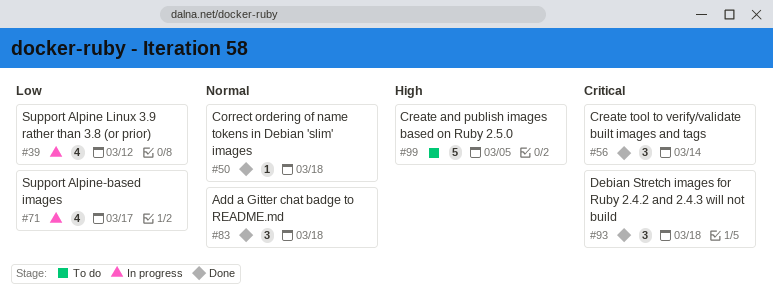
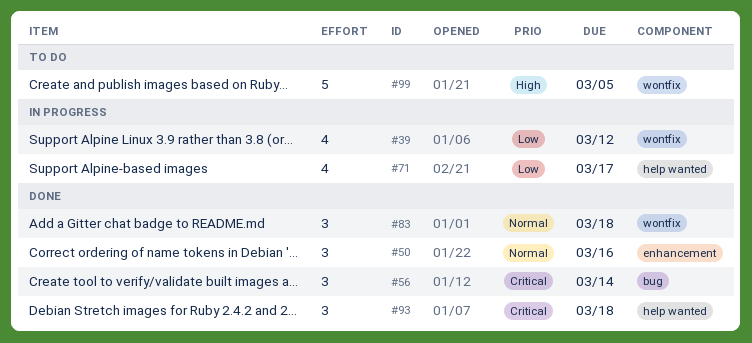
#50, estimate: 1 -> 3
#50, due: Mar 18 -> Mar 16

